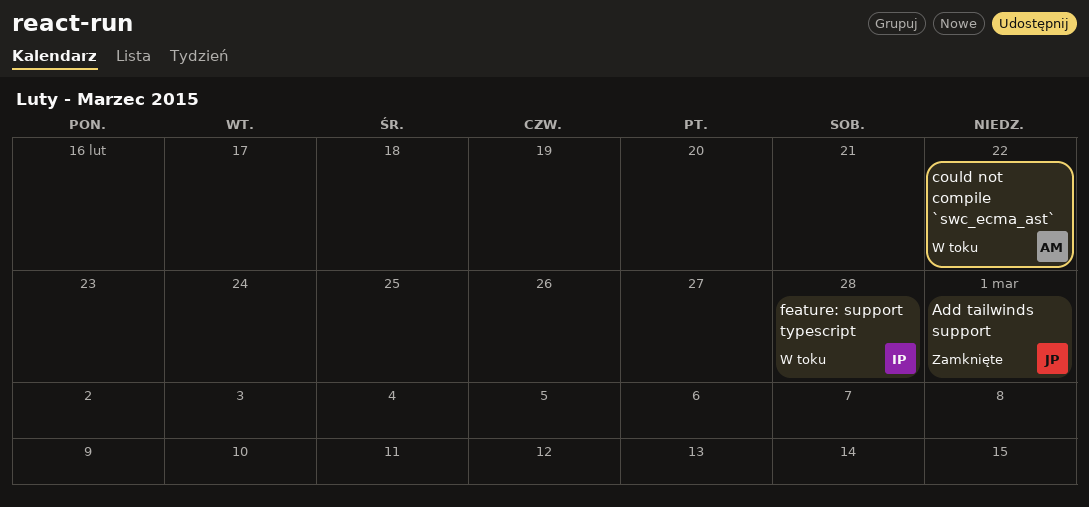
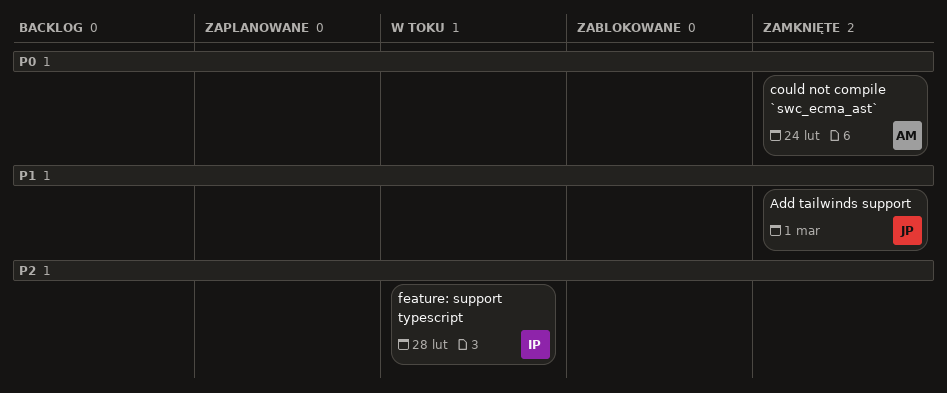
could not compile `swc_ecma_ast`, status: W toku -> Zamknięte
could not compile `swc_ecma_ast`, due: Feb 22 -> Feb 24

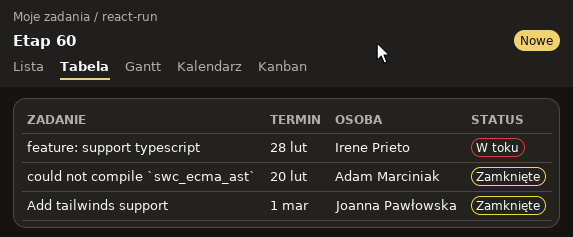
could not compile `swc_ecma_ast`, due: Feb 24 -> Feb 20

